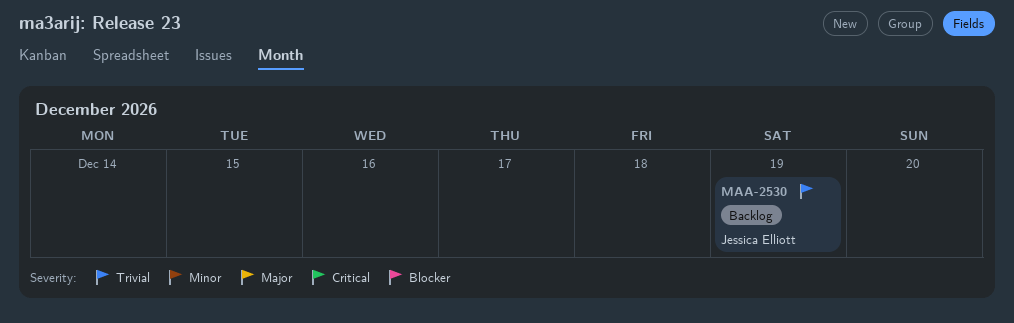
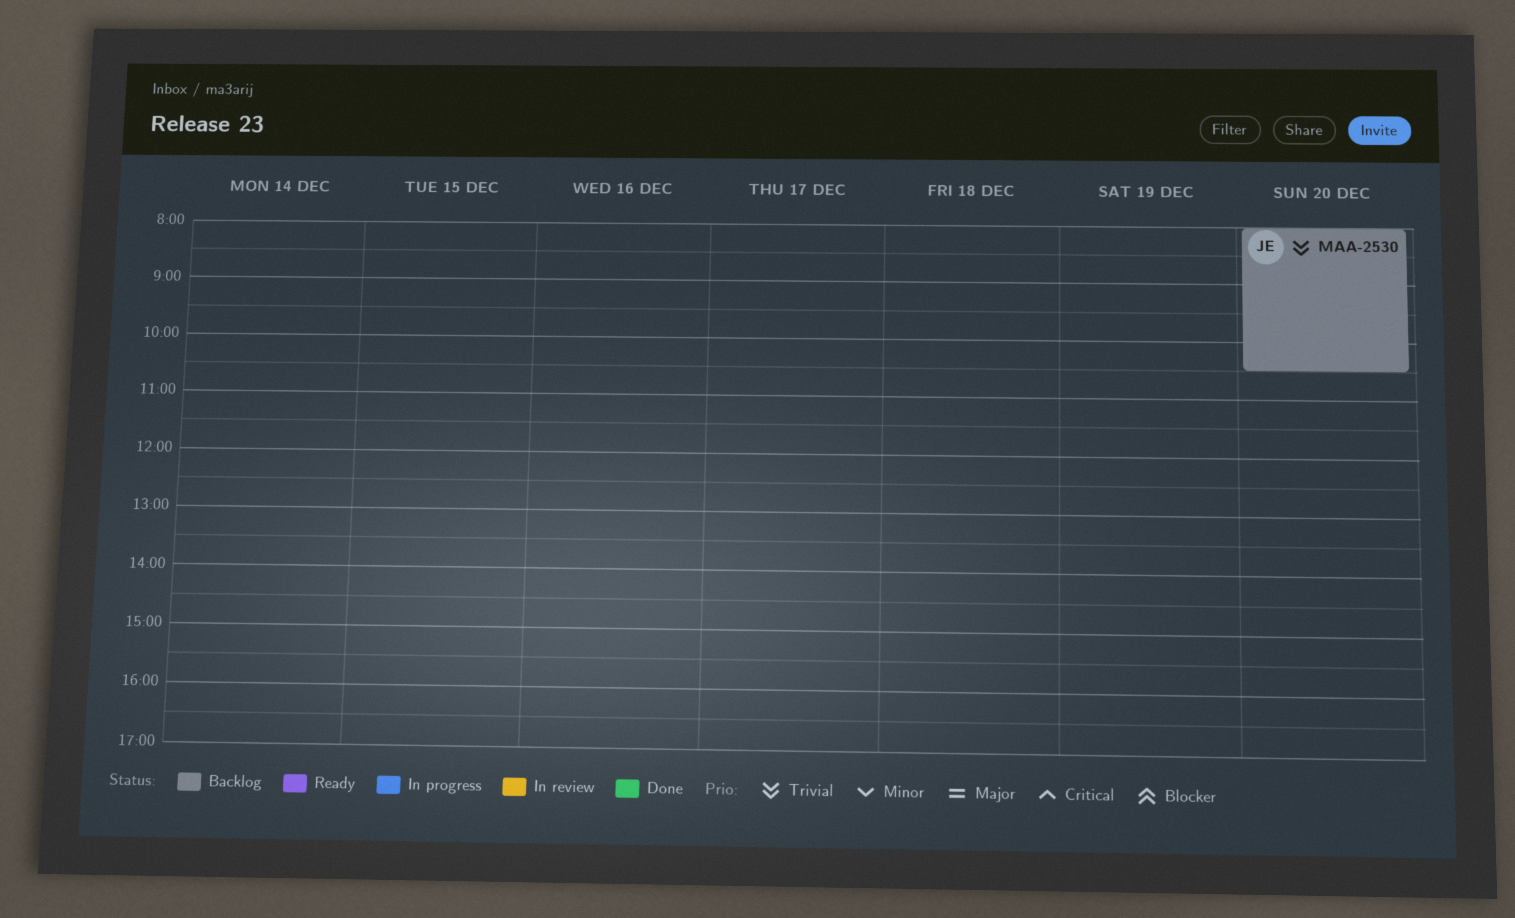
MAA-2530, day: Dec 19 -> Dec 20

